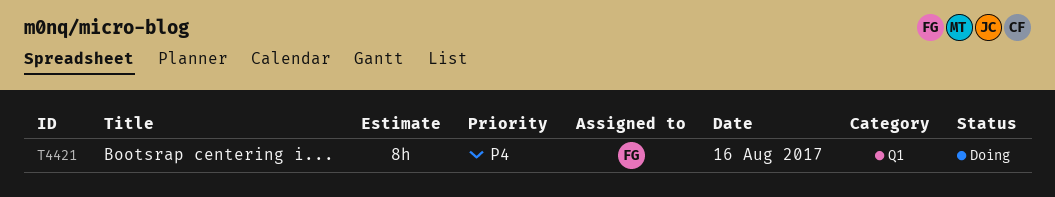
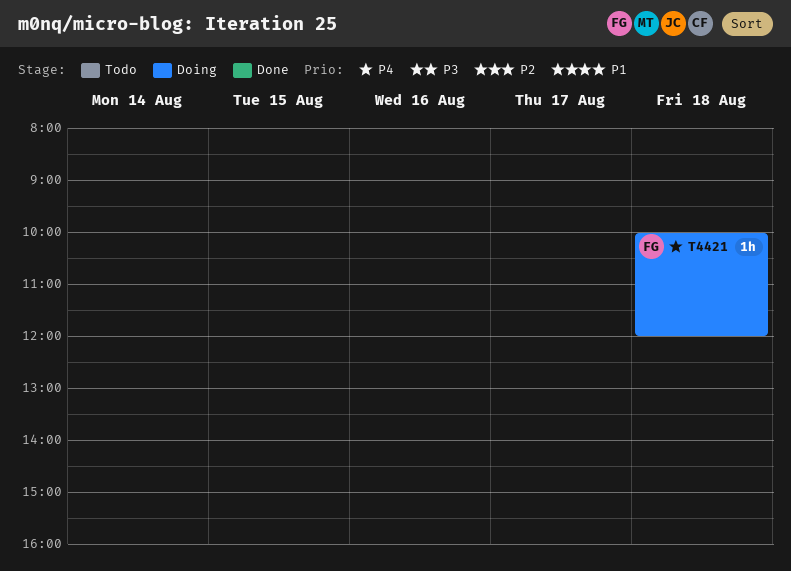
T4421, estimate: 8h -> 1h
T4421, day: Aug 16 -> Aug 18

